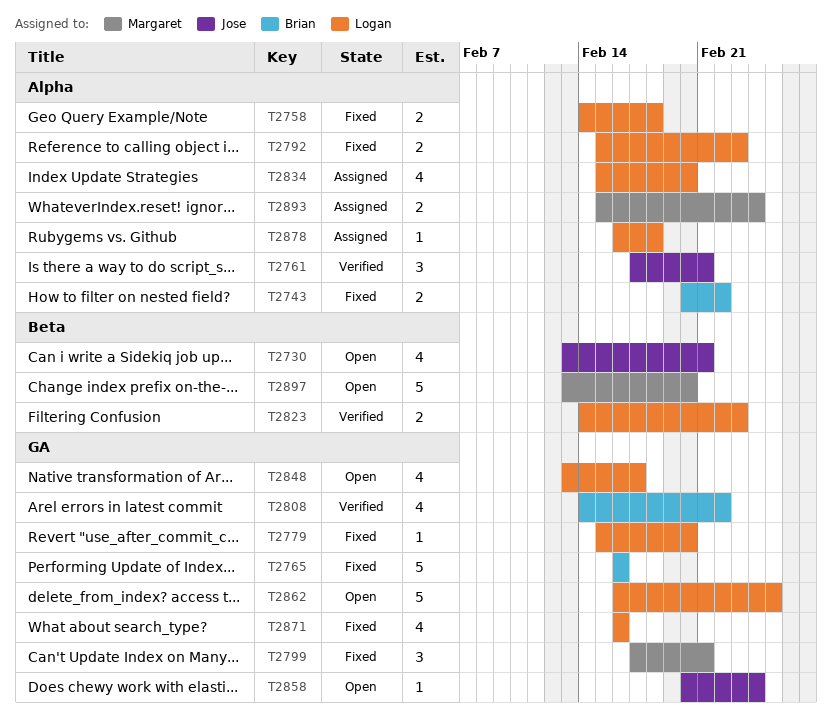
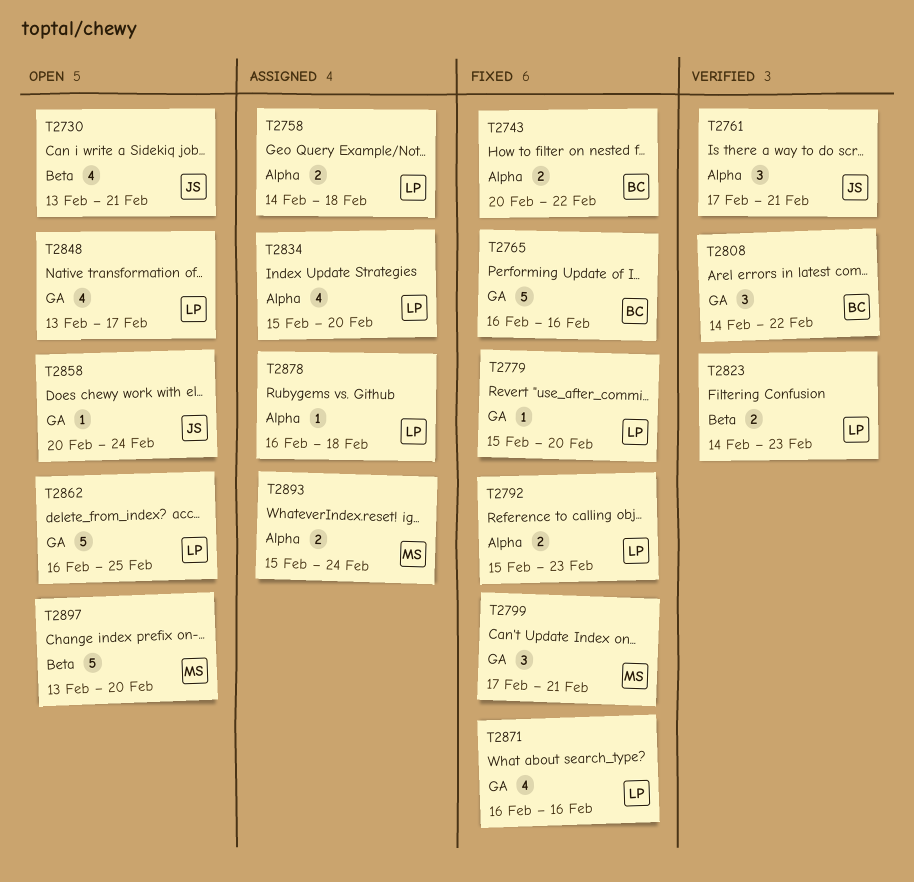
T2758, status: Fixed -> Assigned
T2808, estimate: 4 -> 3

